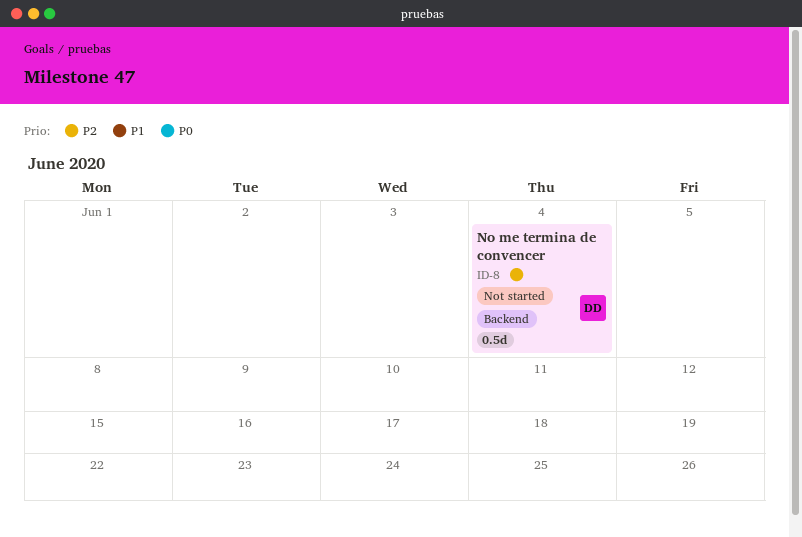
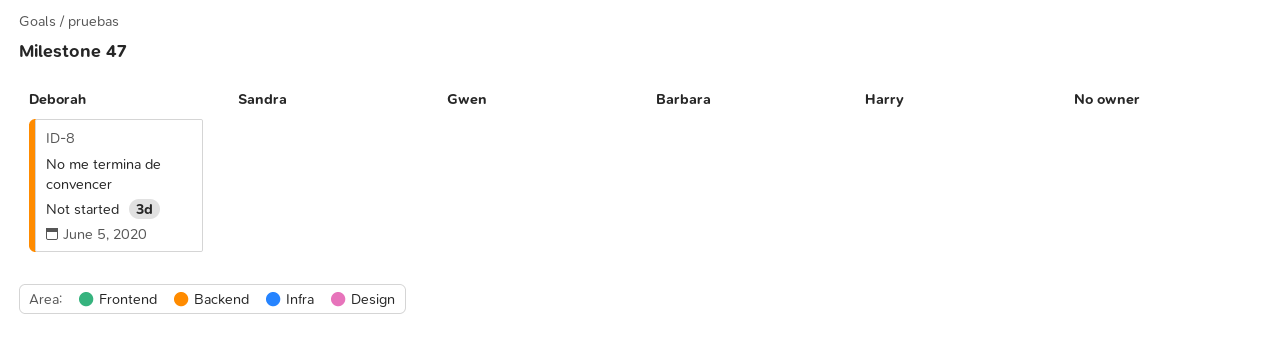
ID-8, estimate: 0.5d -> 3d
ID-8, due: Jun 4 -> Jun 5

